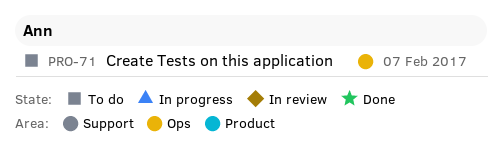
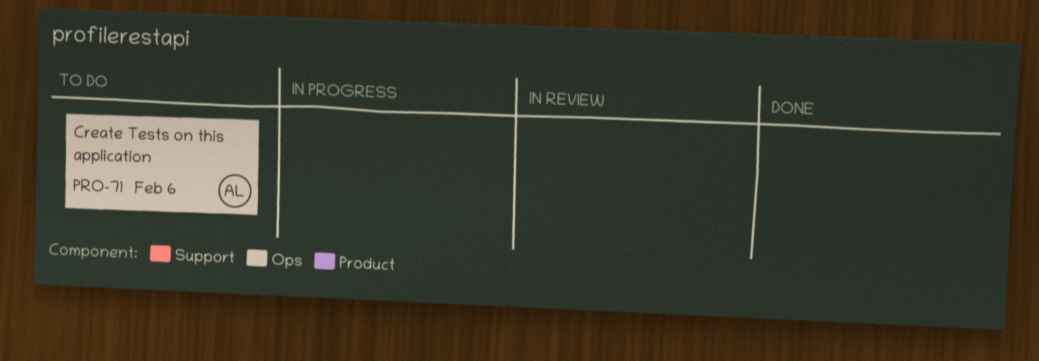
PRO-71, due: Feb 7 -> Feb 6

